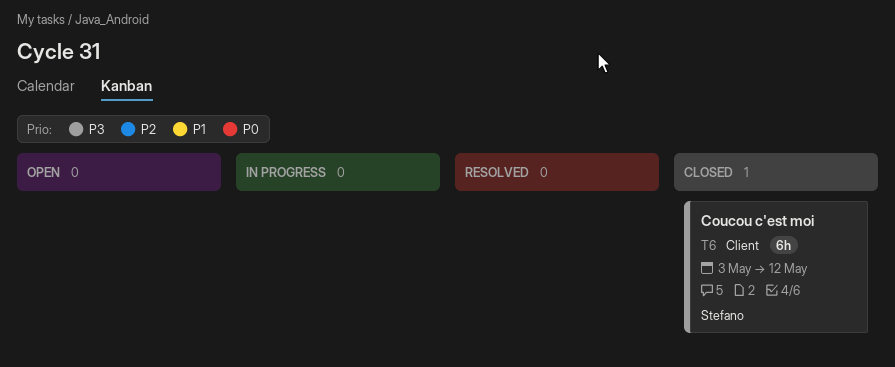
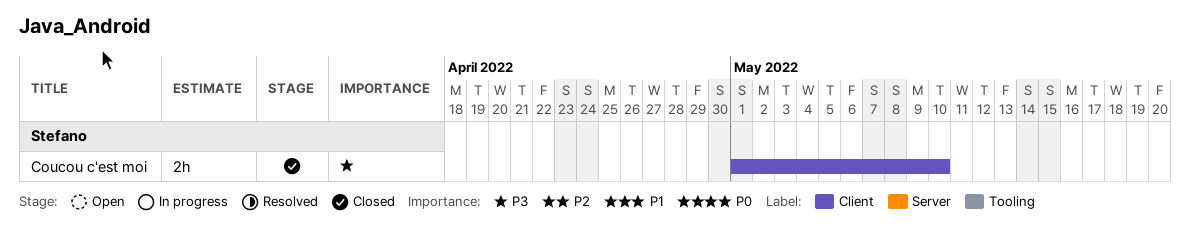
Coucou c'est moi, estimate: 6h -> 2h
Coucou c'est moi, start: May 3 -> May 1
Coucou c'est moi, due: May 12 -> May 10

